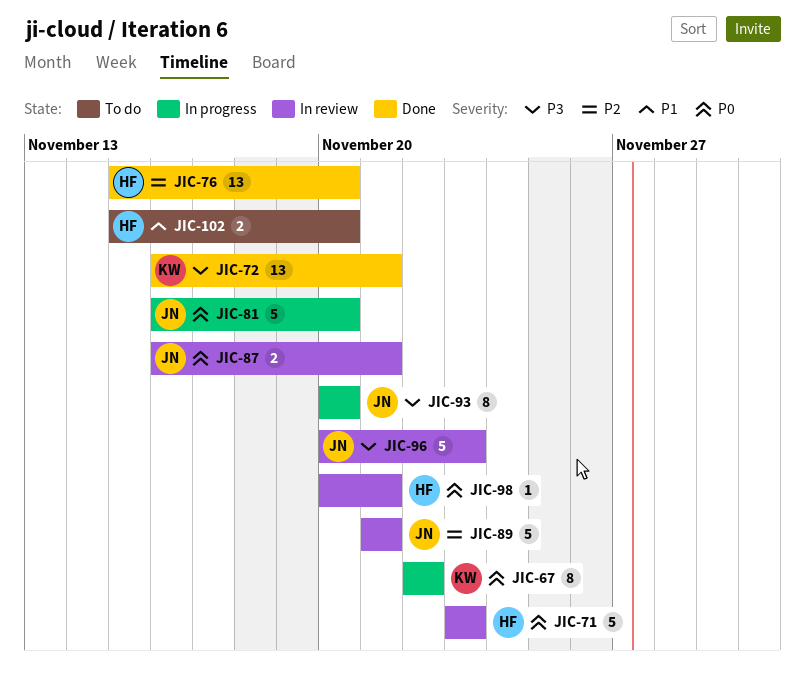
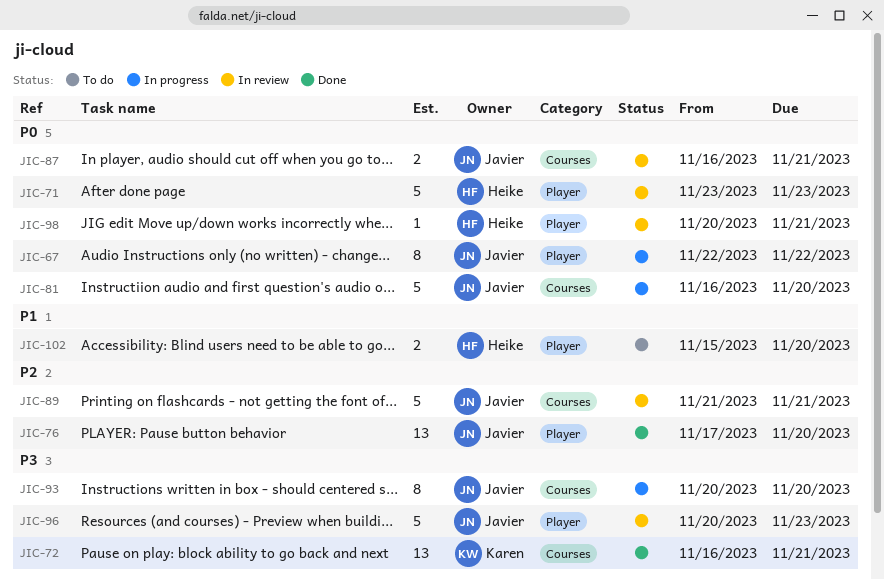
JIC-67, owner: Karen -> Javier
JIC-76, owner: Heike -> Javier
JIC-76, start: Nov 15 -> Nov 17

